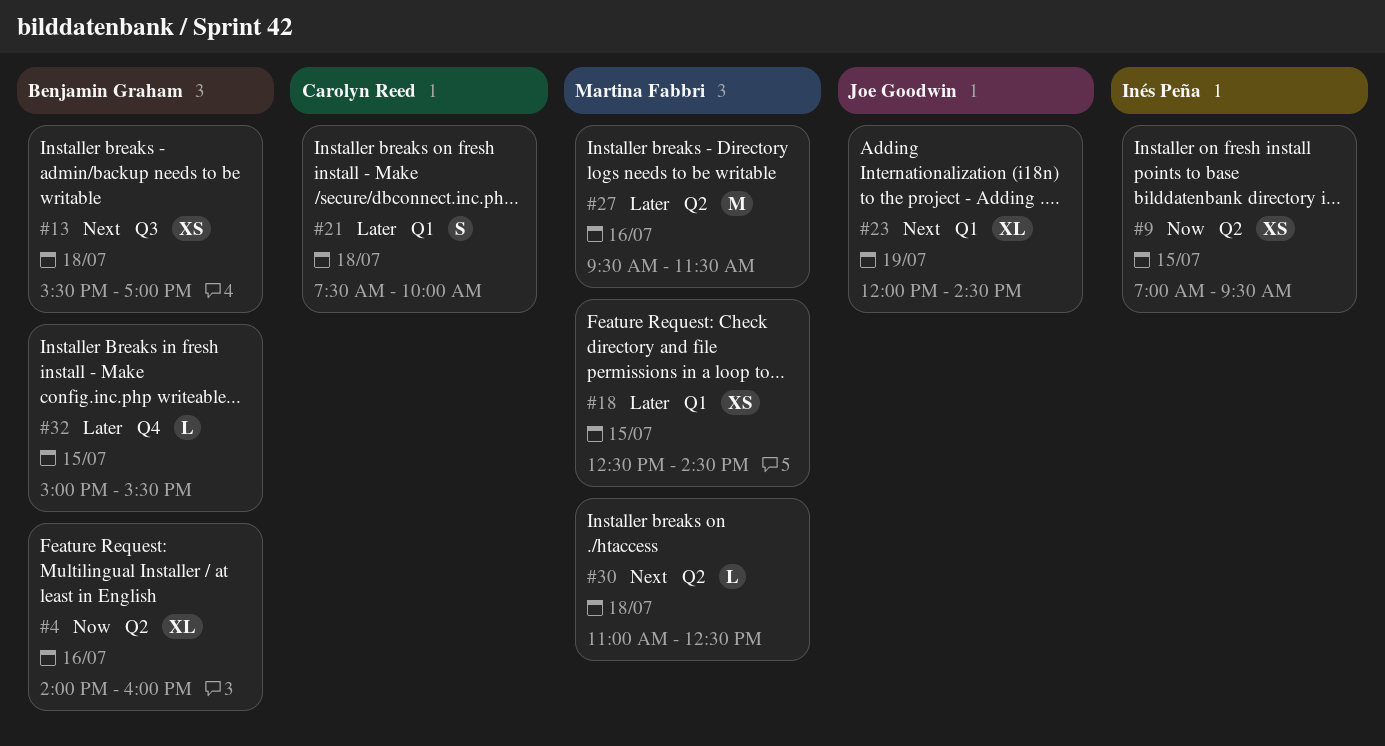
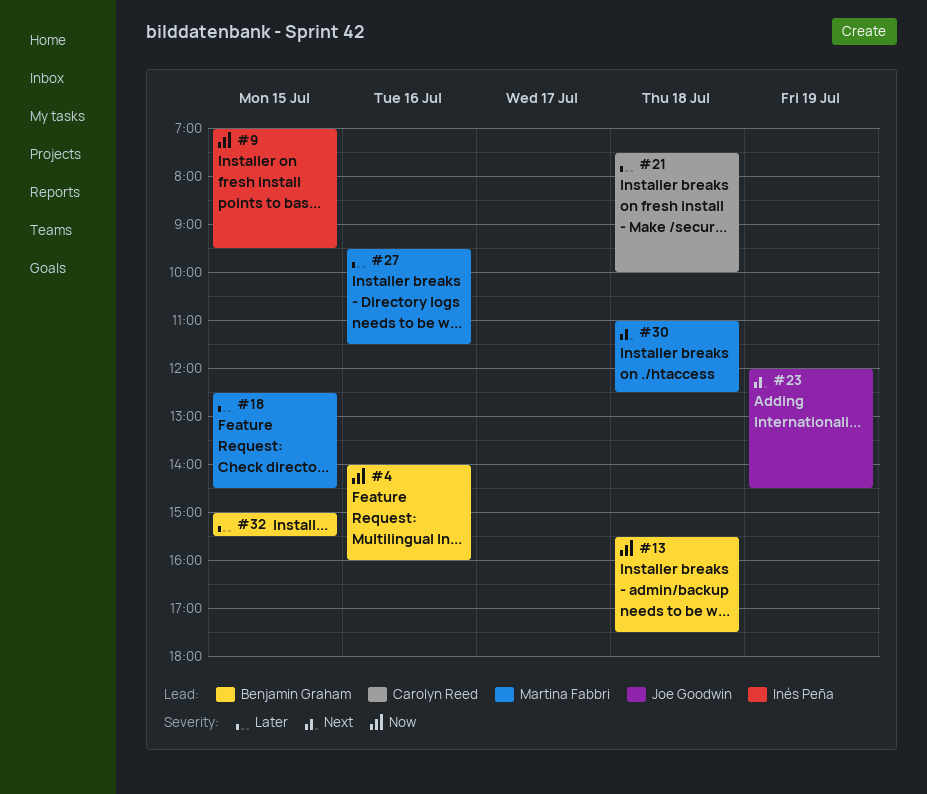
#13, priority: Next -> Now
#13, ends: 17:00 -> 17:30

